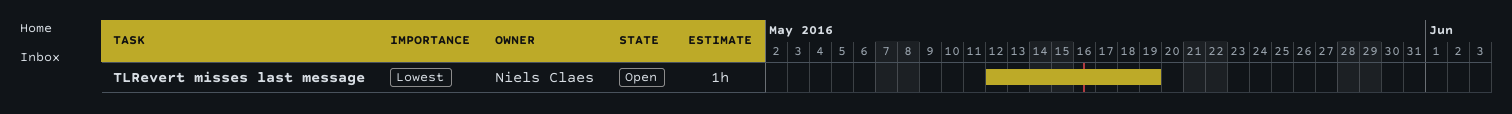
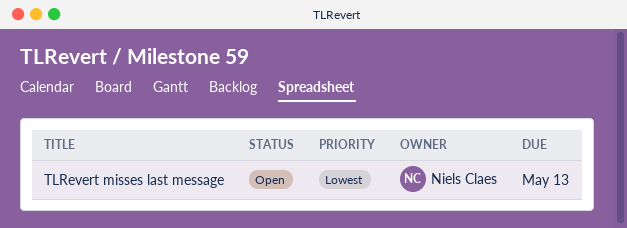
TLRevert misses last message, due: May 19 -> May 13

